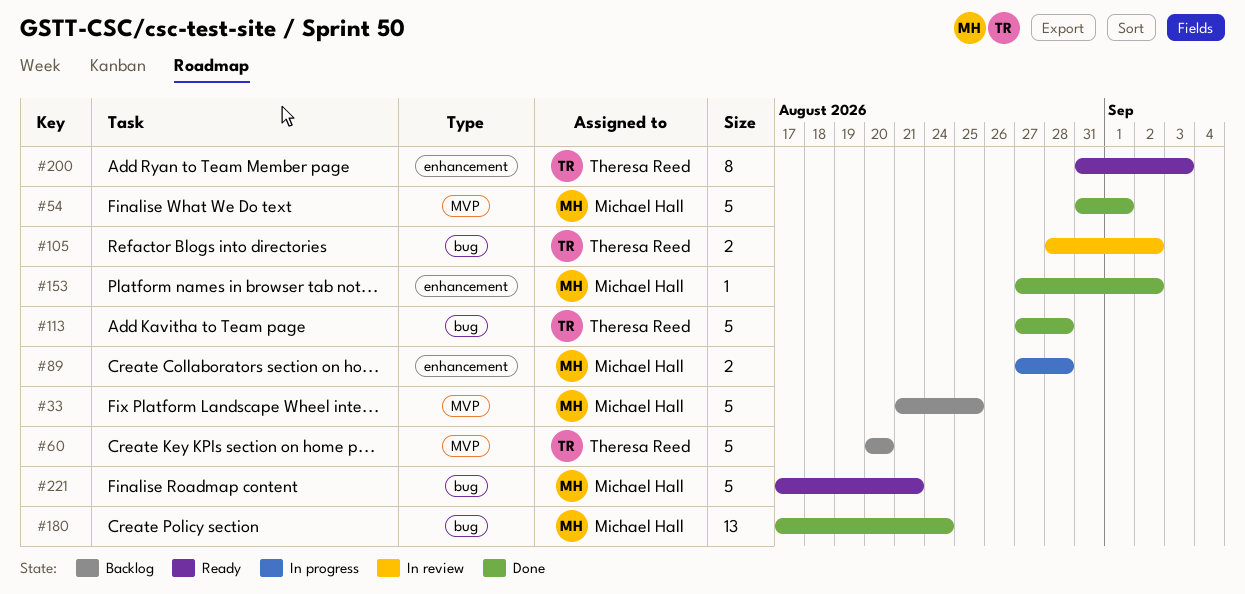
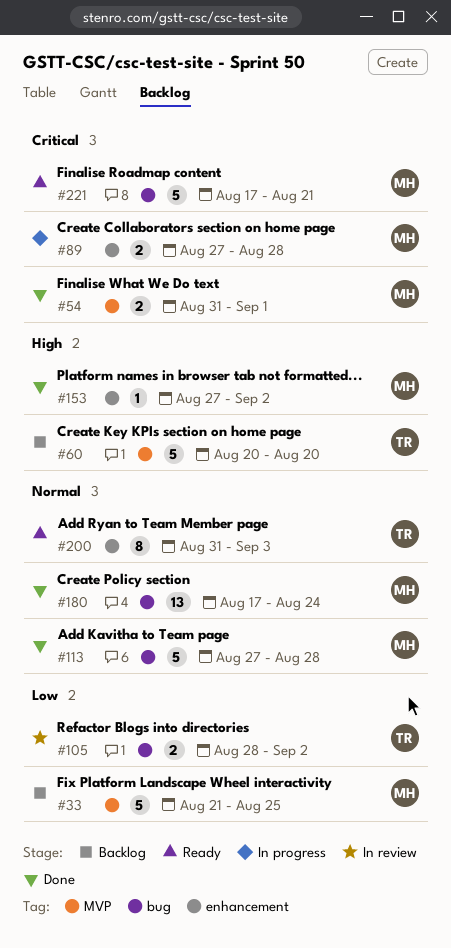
#54, estimate: 5 -> 2
#113, owner: Theresa Reed -> Michael Hall

